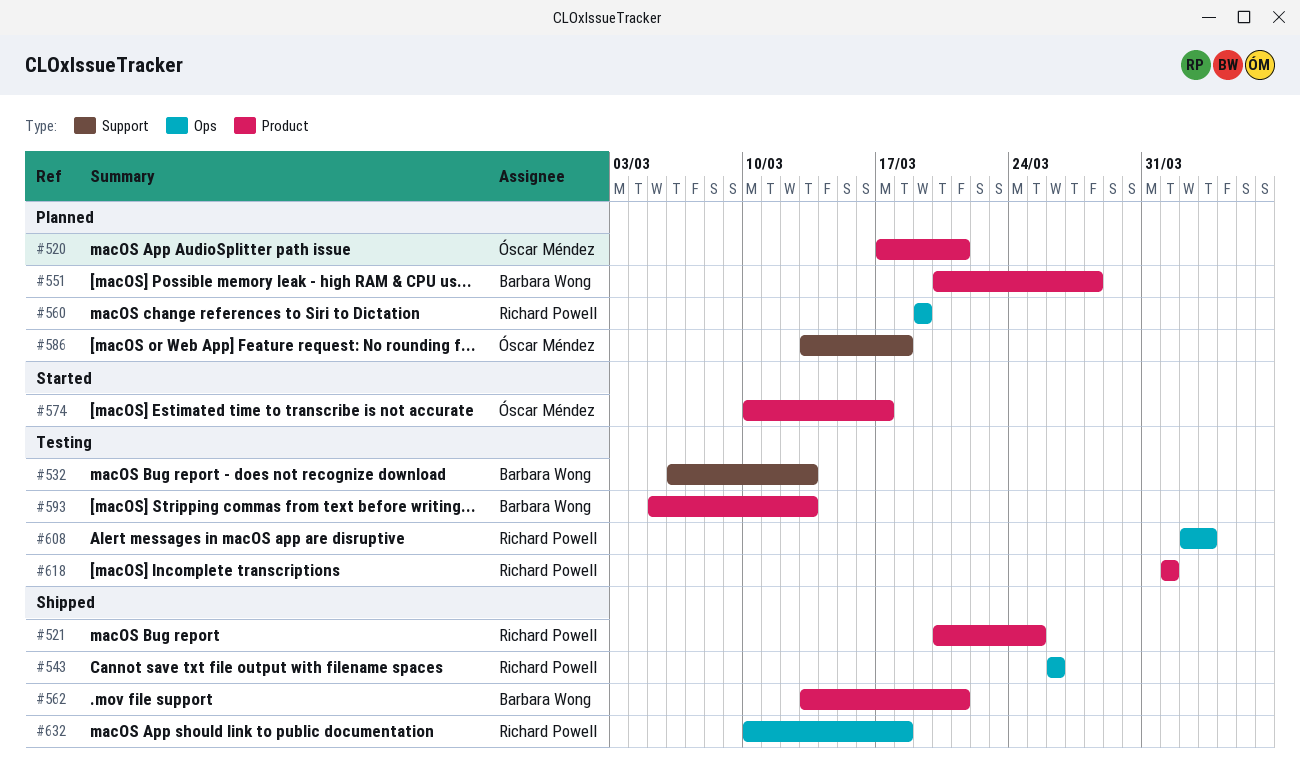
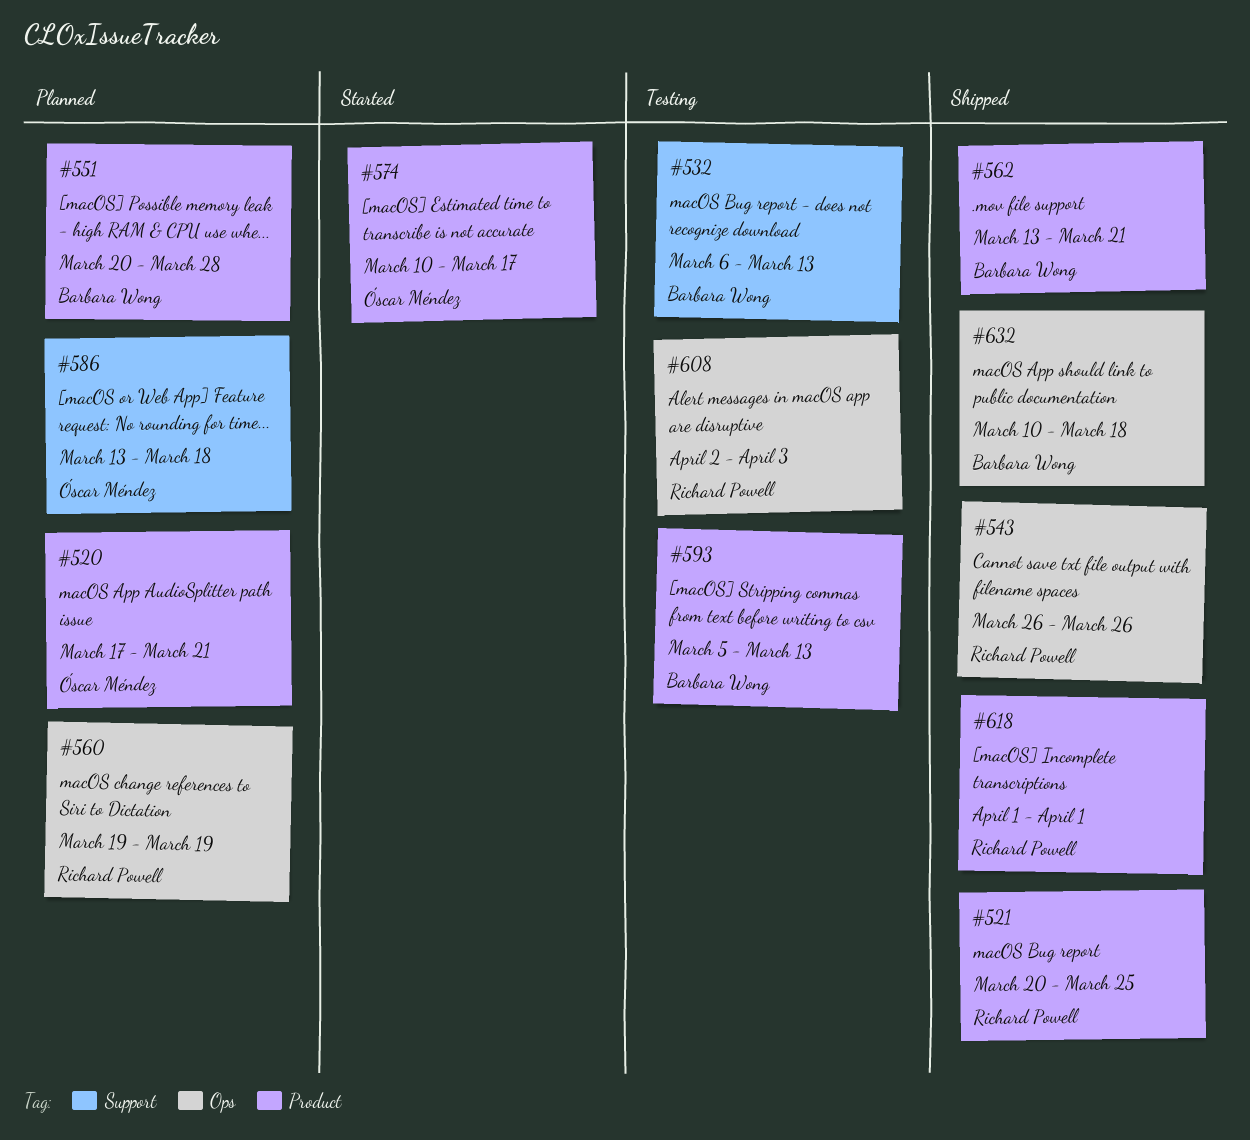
#618, status: Testing -> Shipped
#632, owner: Richard Powell -> Barbara Wong

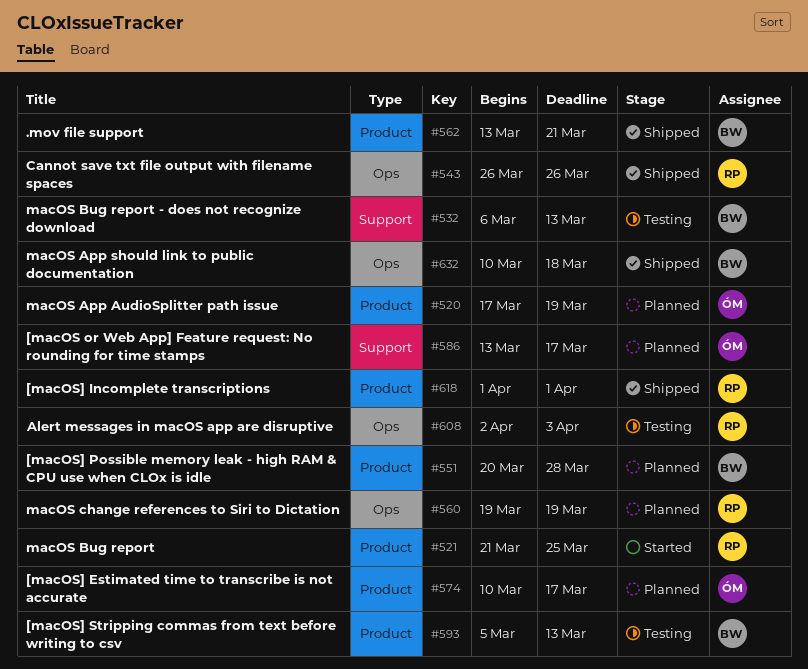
#520, due: Mar 21 -> Mar 19
#521, status: Shipped -> Started
#521, start: Mar 20 -> Mar 21
#574, status: Started -> Planned
#586, due: Mar 18 -> Mar 17

